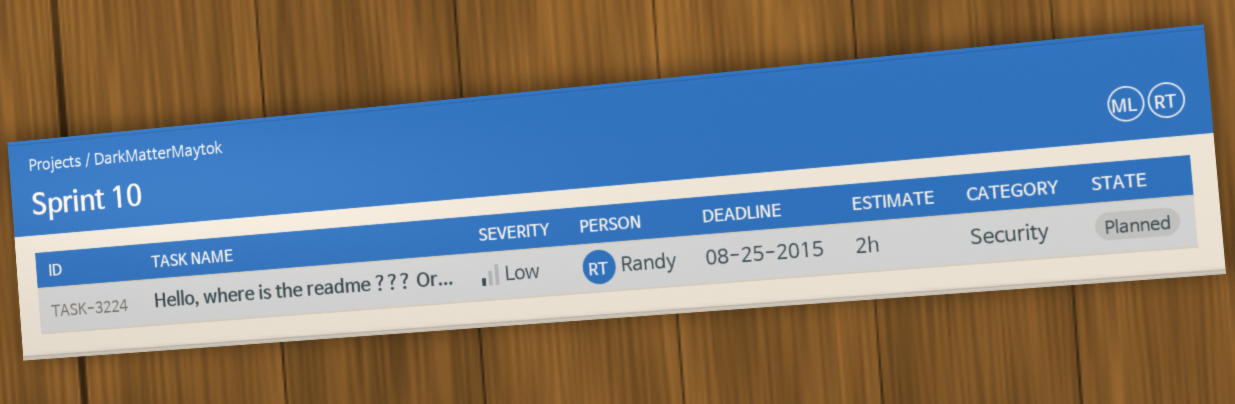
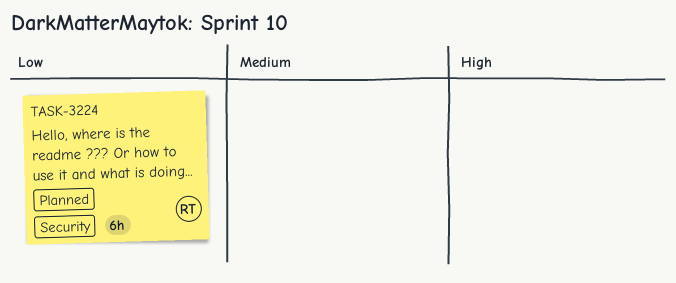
TASK-3224, estimate: 2h -> 6h

